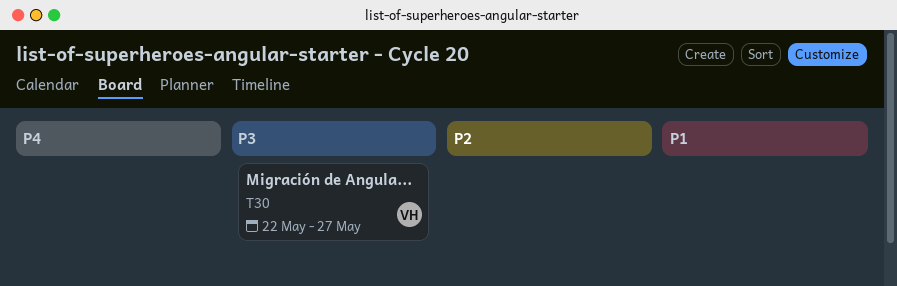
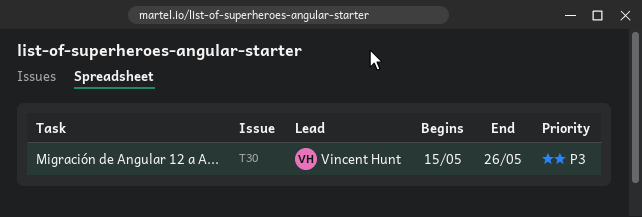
T30, start: May 22 -> May 15
T30, due: May 27 -> May 26

